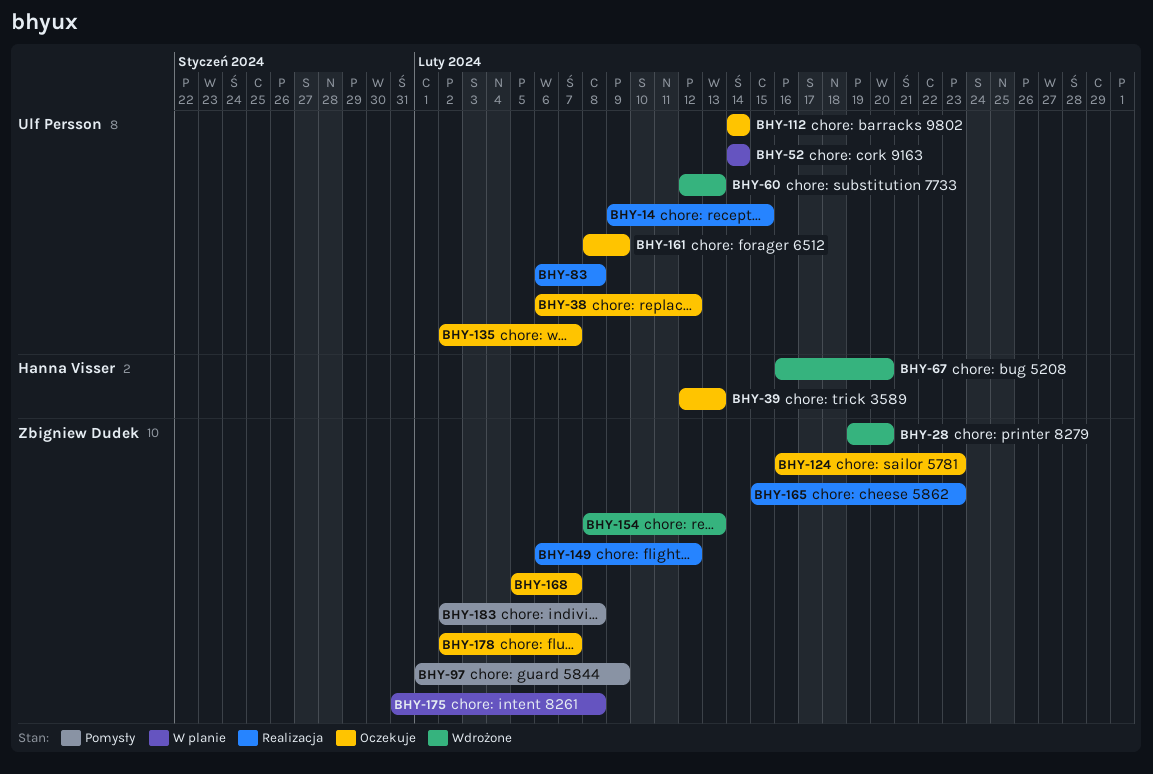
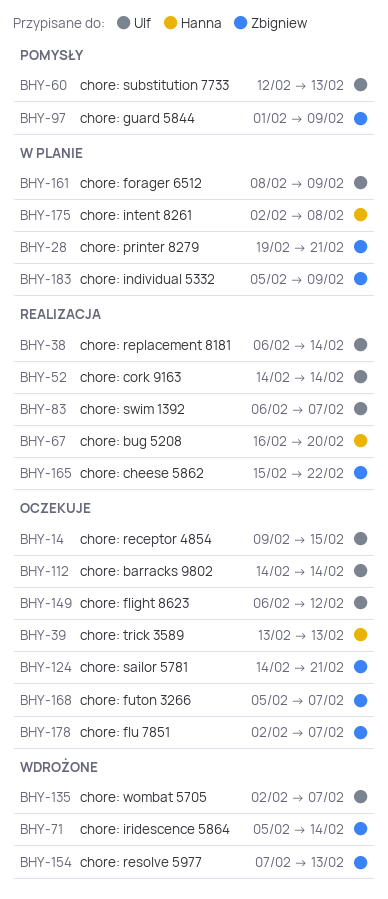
BHY-14, status: Realizacja -> Oczekuje
BHY-28, status: Wdrożone -> W planie
BHY-28, due: Feb 20 -> Feb 21
BHY-38, status: Oczekuje -> Realizacja
BHY-38, due: Feb 12 -> Feb 14
BHY-39, start: Feb 12 -> Feb 13
BHY-52, status: W planie -> Realizacja
BHY-60, status: Wdrożone -> Pomysły
BHY-67, status: Wdrożone -> Realizacja
BHY-71: none -> present
BHY-83, due: Feb 8 -> Feb 7
BHY-124, start: Feb 16 -> Feb 14
BHY-124, due: Feb 23 -> Feb 21
BHY-135, status: Oczekuje -> Wdrożone
BHY-149, status: Realizacja -> Oczekuje
BHY-149, owner: Zbigniew Dudek -> Ulf Persson
BHY-154, start: Feb 8 -> Feb 7
BHY-161, status: Oczekuje -> W planie
BHY-165, due: Feb 23 -> Feb 22
BHY-175, owner: Zbigniew Dudek -> Hanna Visser
BHY-175, start: Jan 31 -> Feb 2
BHY-183, status: Pomysły -> W planie
BHY-183, start: Feb 2 -> Feb 5
BHY-183, due: Feb 8 -> Feb 9

